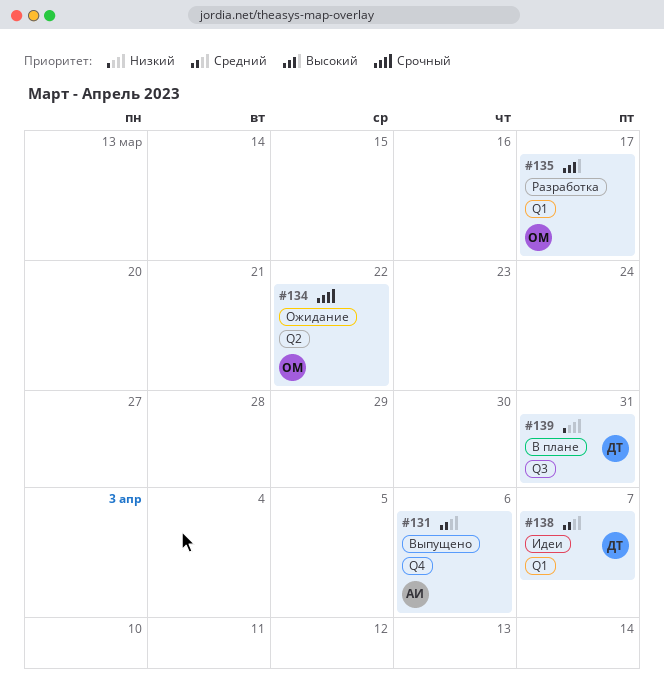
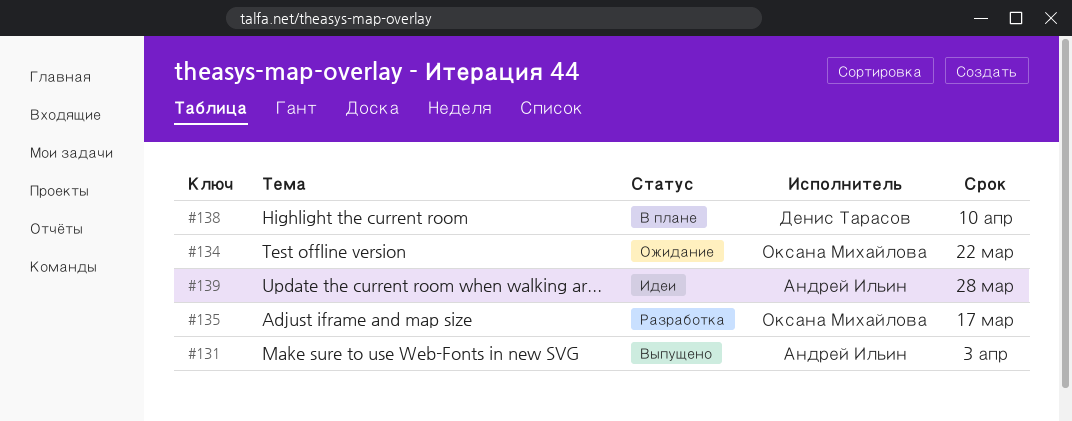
#131, due: Apr 6 -> Apr 3
#138, status: Идеи -> В плане
#138, due: Apr 7 -> Apr 10
#139, status: В плане -> Идеи
#139, owner: Денис Тарасов -> Андрей Ильин
#139, due: Mar 31 -> Mar 28

